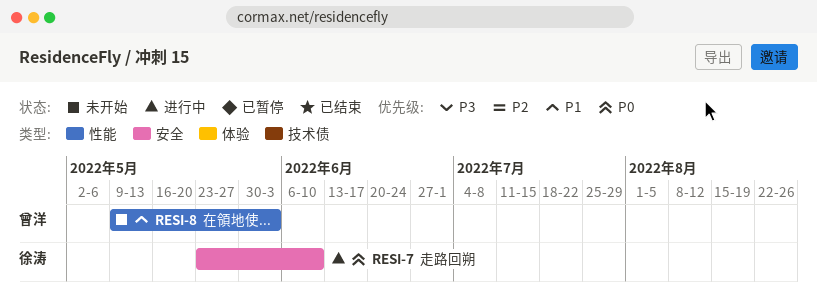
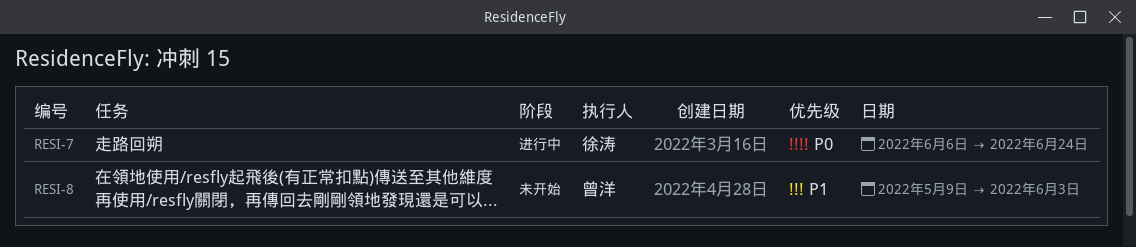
RESI-7, start: May 23 -> Jun 6
RESI-7, due: Jun 10 -> Jun 24

